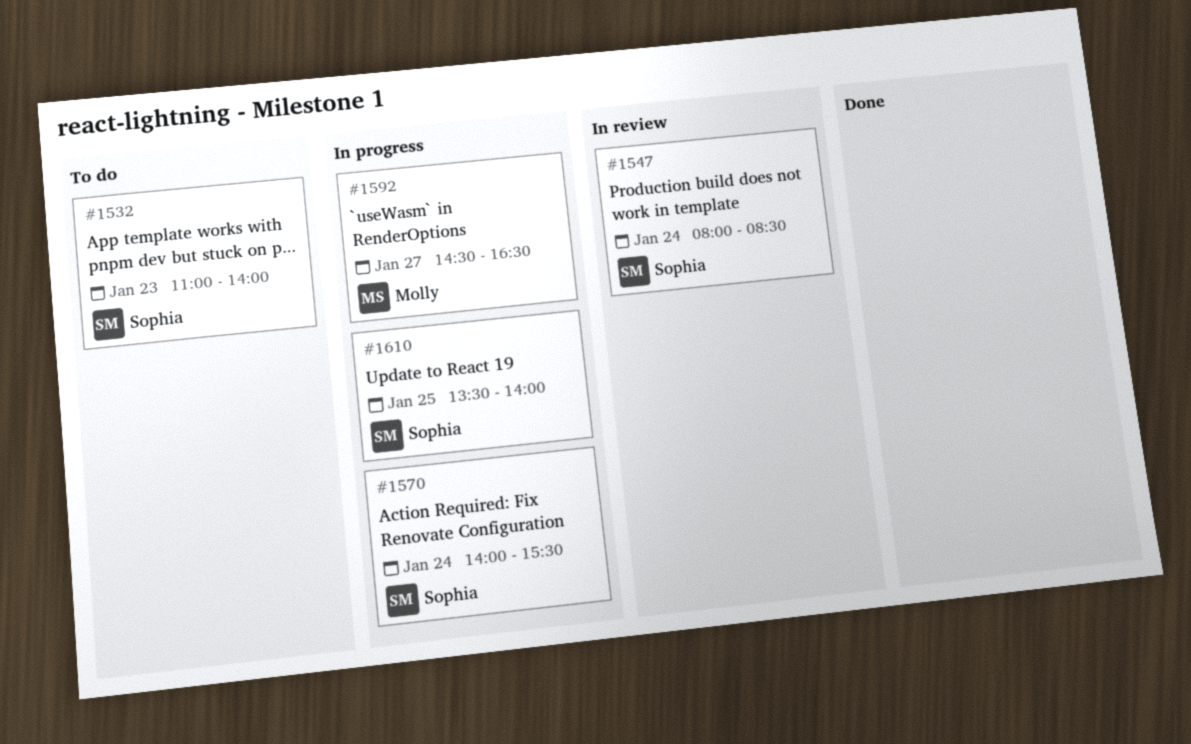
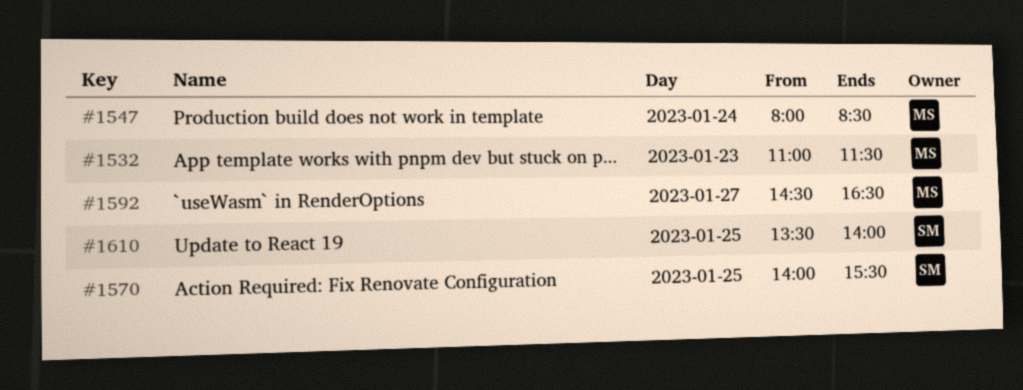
#1532, owner: Sophia -> Molly
#1532, ends: 14:00 -> 11:30
#1547, owner: Sophia -> Molly
#1570, day: Jan 24 -> Jan 25

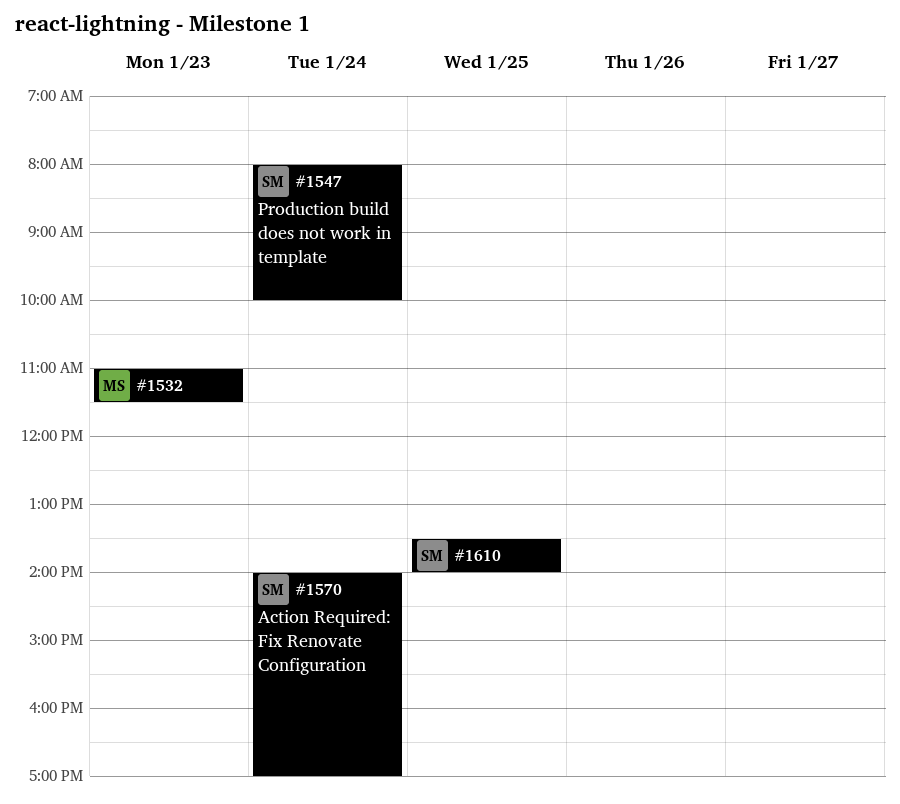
#1547, owner: MS -> SM
#1547, ends: 08:30 -> 10:00
#1570, day: Jan 25 -> Jan 24
#1570, ends: 15:30 -> 17:00
#1592: present -> none

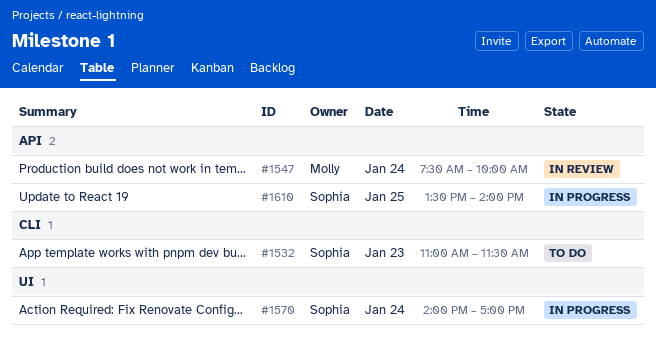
#1532, owner: Molly -> Sophia
#1547, owner: Sophia -> Molly
#1547, begins: 08:00 -> 07:30

